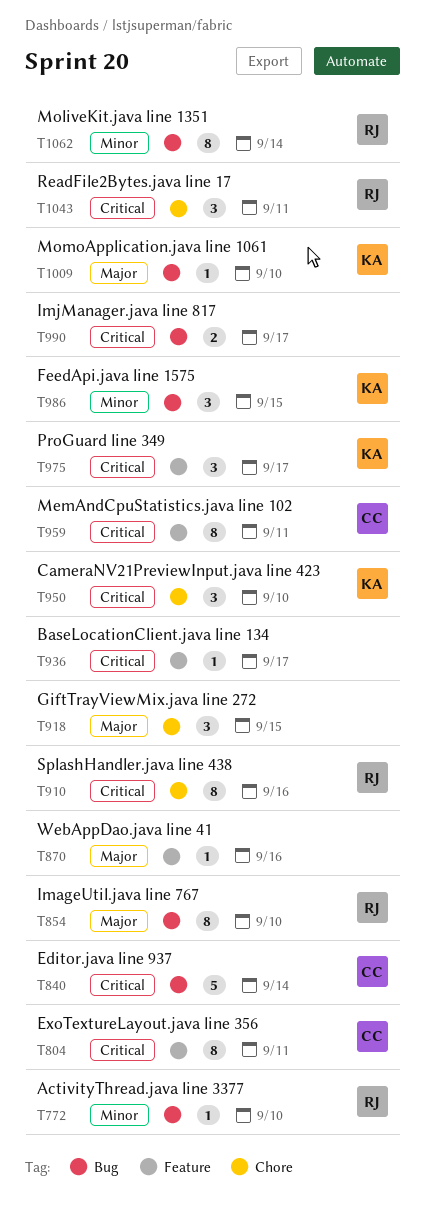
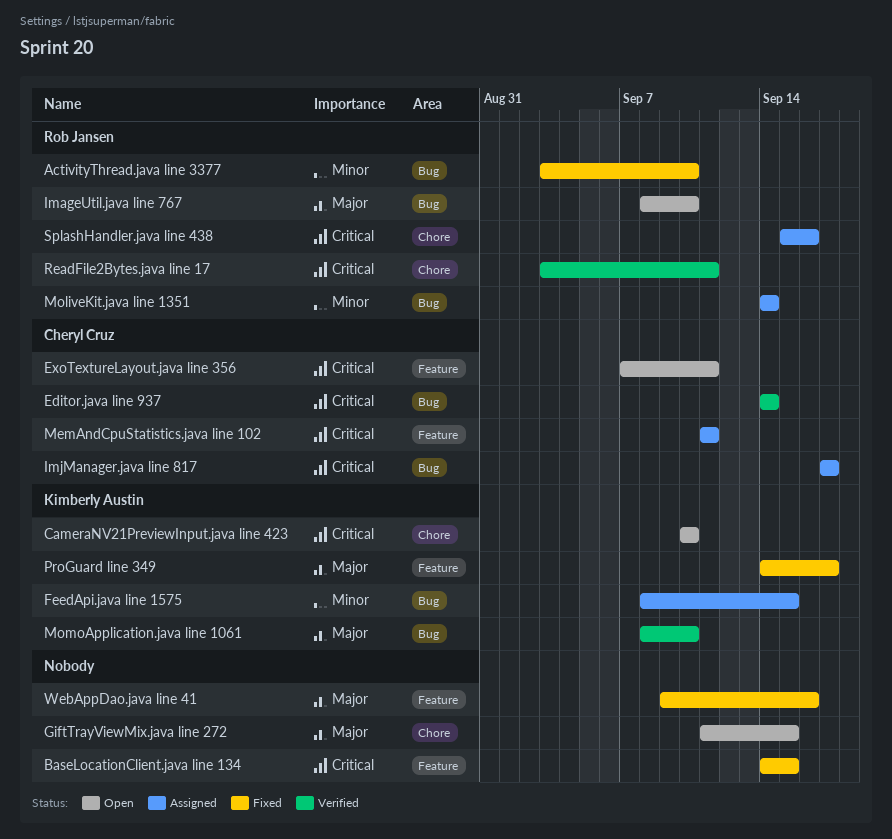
BaseLocationClient.java line 134, due: Sep 17 -> Sep 15
ImjManager.java line 817, owner: none -> Cheryl Cruz
ProGuard line 349, priority: Critical -> Major

